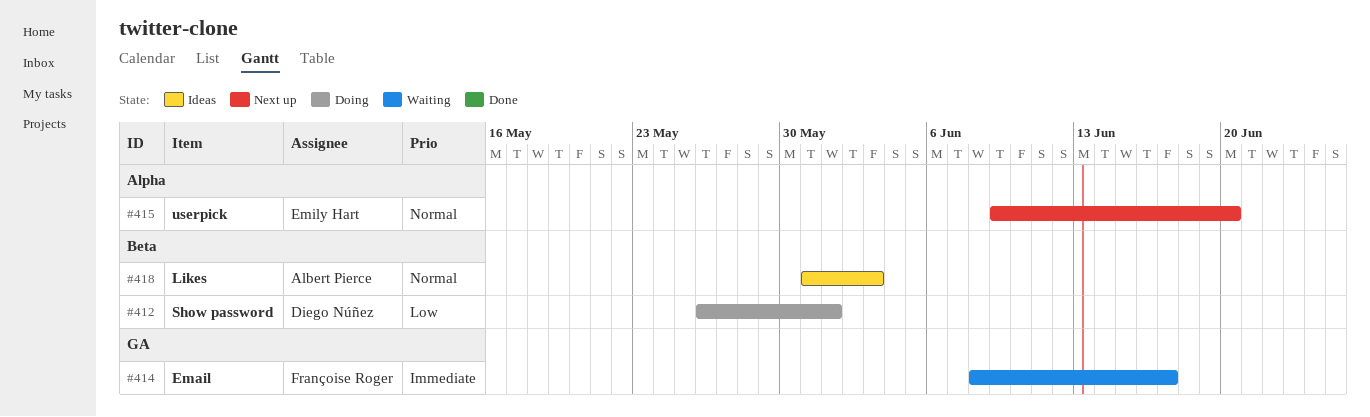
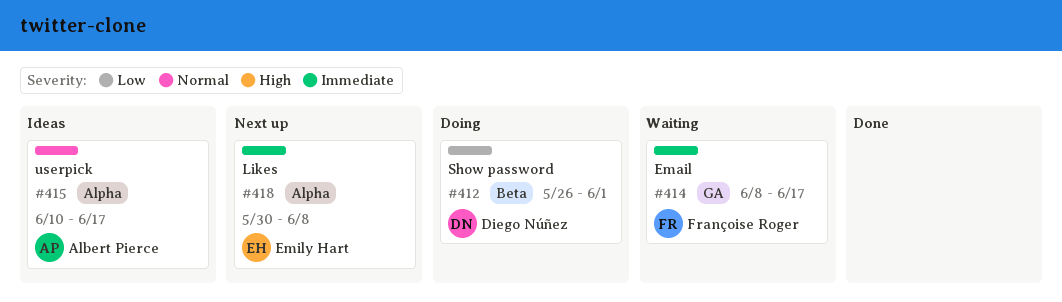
#415, status: Next up -> Ideas
#415, owner: Emily Hart -> Albert Pierce
#415, start: Jun 9 -> Jun 10
#415, due: Jun 20 -> Jun 17
#418, status: Ideas -> Next up
#418, owner: Albert Pierce -> Emily Hart
#418, priority: Normal -> Immediate
#418, label: Beta -> Alpha
#418, start: May 31 -> May 30
#418, due: Jun 3 -> Jun 8

